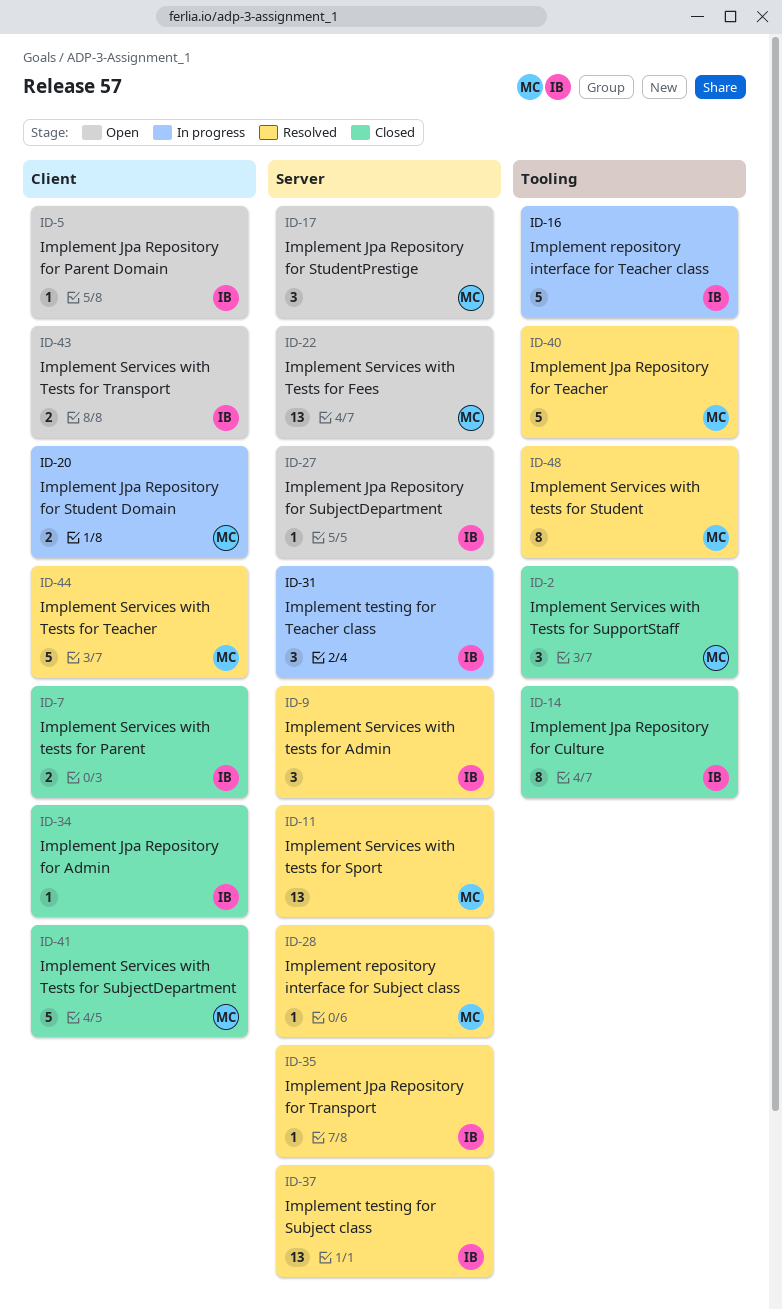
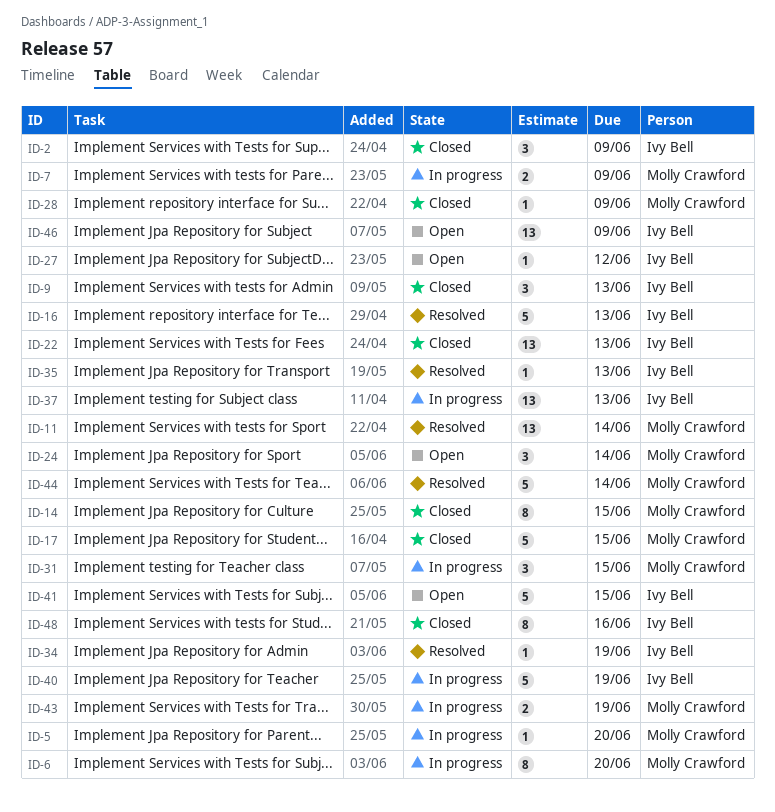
ID-2, owner: Molly Crawford -> Ivy Bell
ID-5, status: Open -> In progress
ID-5, owner: Ivy Bell -> Molly Crawford
ID-6: none -> present
ID-7, status: Closed -> In progress
ID-7, owner: Ivy Bell -> Molly Crawford
ID-9, status: Resolved -> Closed
ID-14, owner: Ivy Bell -> Molly Crawford
ID-16, status: In progress -> Resolved
ID-17, status: Open -> Closed
ID-17, estimate: 3 -> 5
ID-20: present -> none
ID-22, status: Open -> Closed
ID-22, owner: Molly Crawford -> Ivy Bell
ID-24: none -> present
ID-28, status: Resolved -> Closed
ID-31, owner: Ivy Bell -> Molly Crawford
ID-34, status: Closed -> Resolved
ID-37, status: Resolved -> In progress
ID-40, status: Resolved -> In progress
ID-40, owner: Molly Crawford -> Ivy Bell
ID-41, status: Closed -> Open
ID-41, owner: Molly Crawford -> Ivy Bell
ID-43, status: Open -> In progress
ID-43, owner: Ivy Bell -> Molly Crawford
ID-46: none -> present
ID-48, status: Resolved -> Closed
ID-48, owner: Molly Crawford -> Ivy Bell

